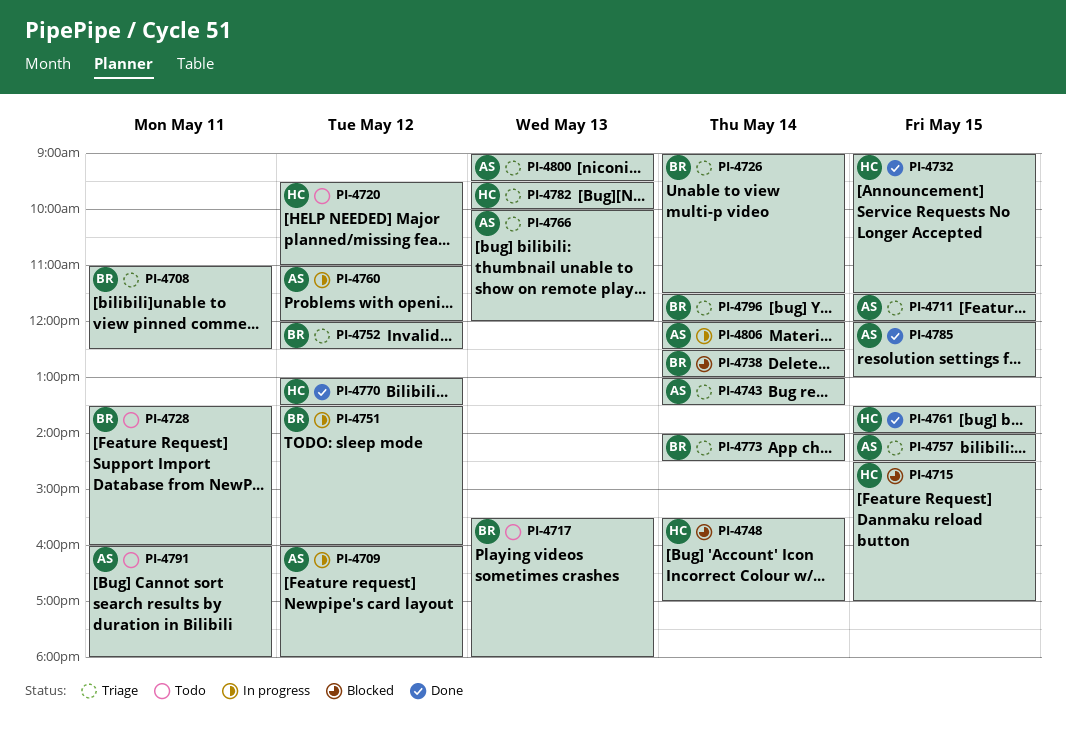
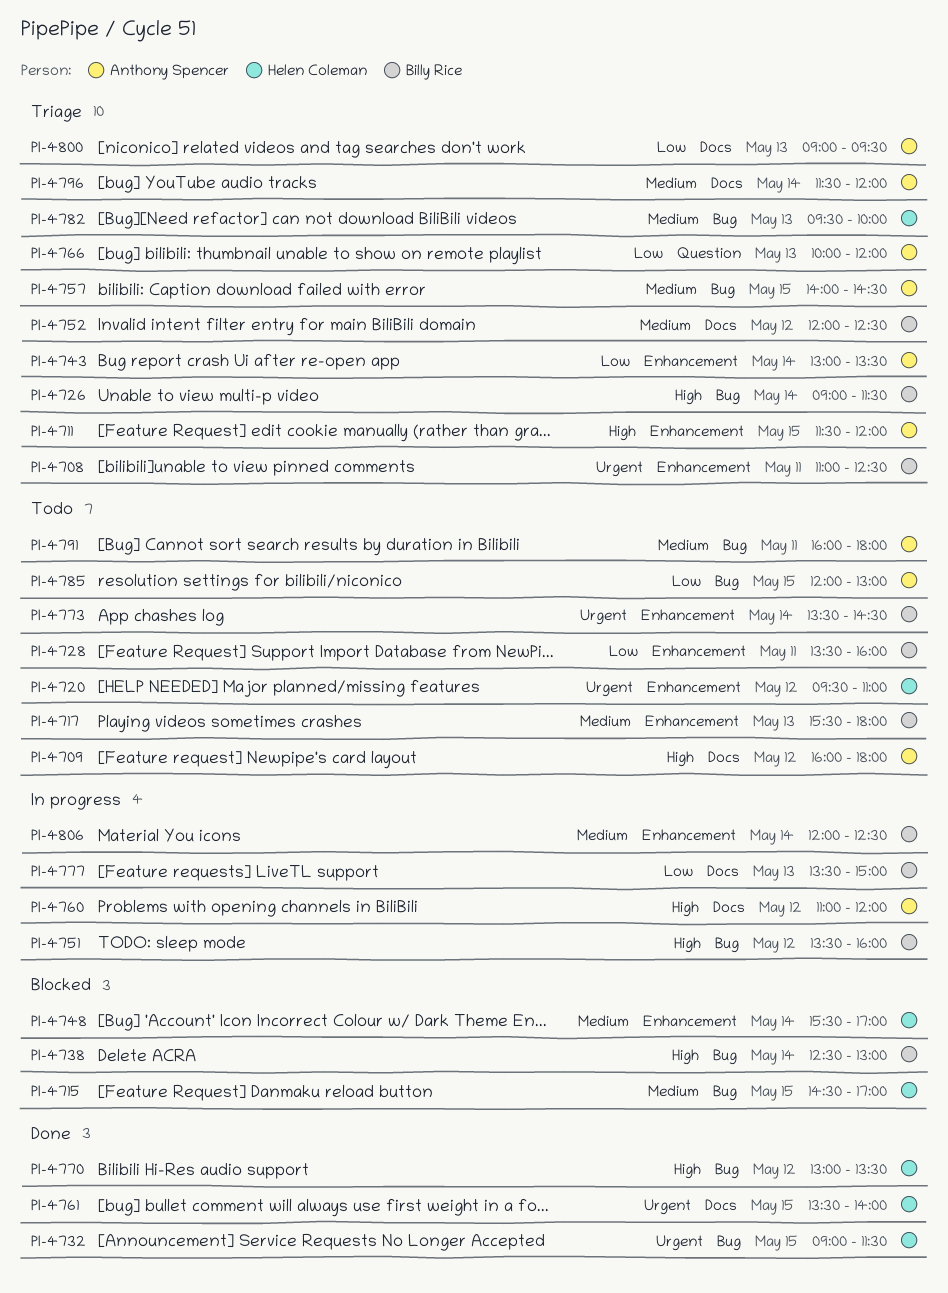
PI-4709, status: In progress -> Todo
PI-4773, status: Triage -> Todo
PI-4773, begins: 14:00 -> 13:30
PI-4777: none -> present
PI-4785, status: Done -> Todo
PI-4796, owner: Billy Rice -> Anthony Spencer
PI-4806, owner: Anthony Spencer -> Billy Rice

